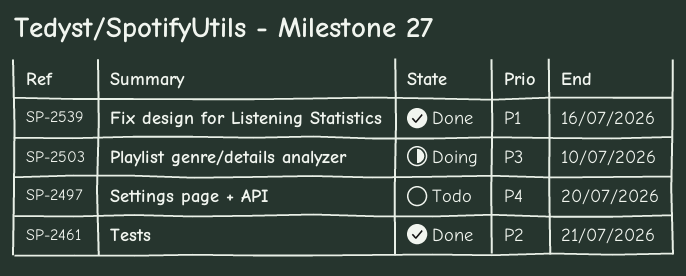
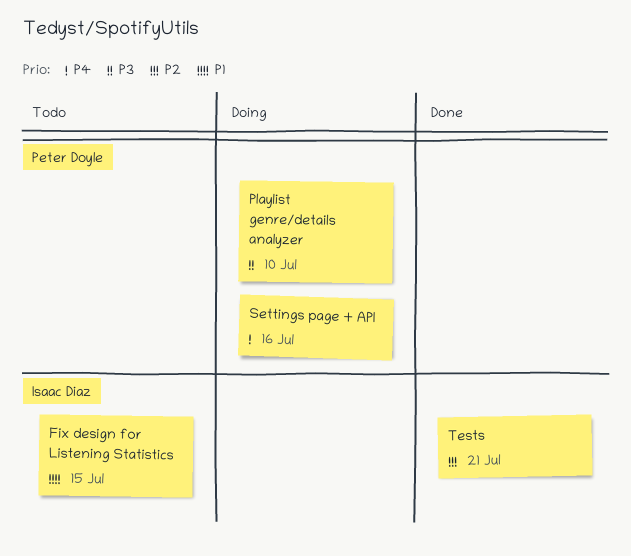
Fix design for Listening Statistics, status: Done -> Todo
Fix design for Listening Statistics, due: Jul 16 -> Jul 15
Settings page + API, status: Todo -> Doing
Settings page + API, due: Jul 20 -> Jul 16

